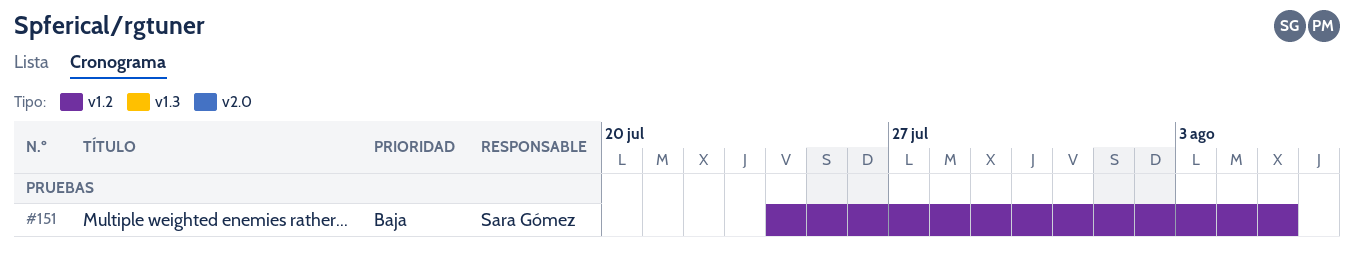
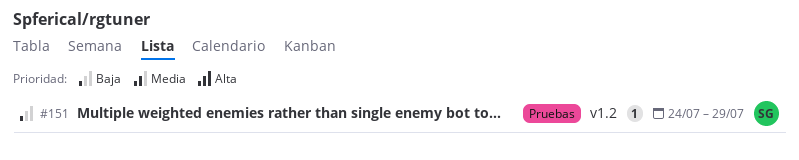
#151, due: Aug 5 -> Jul 29

